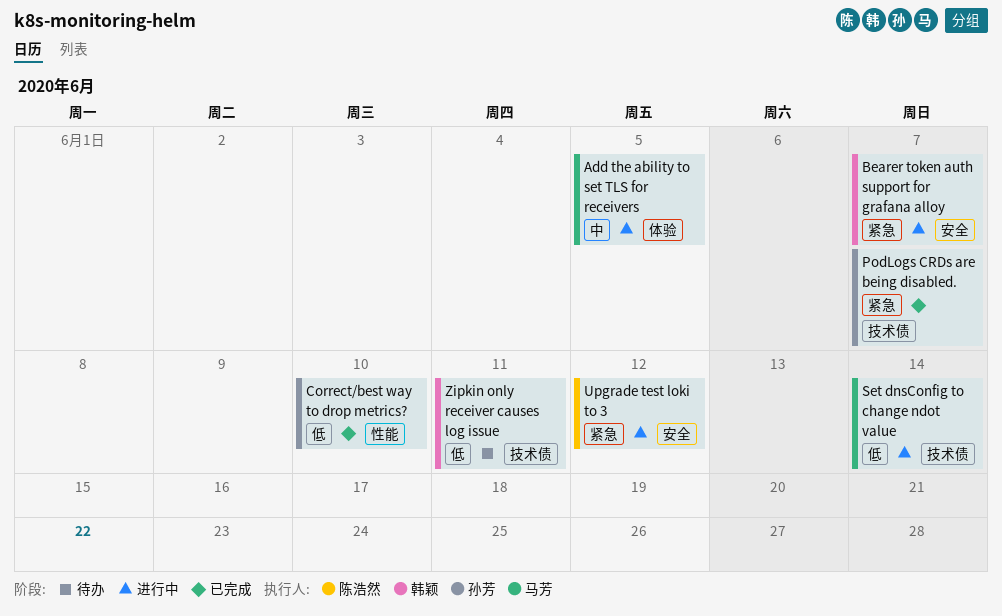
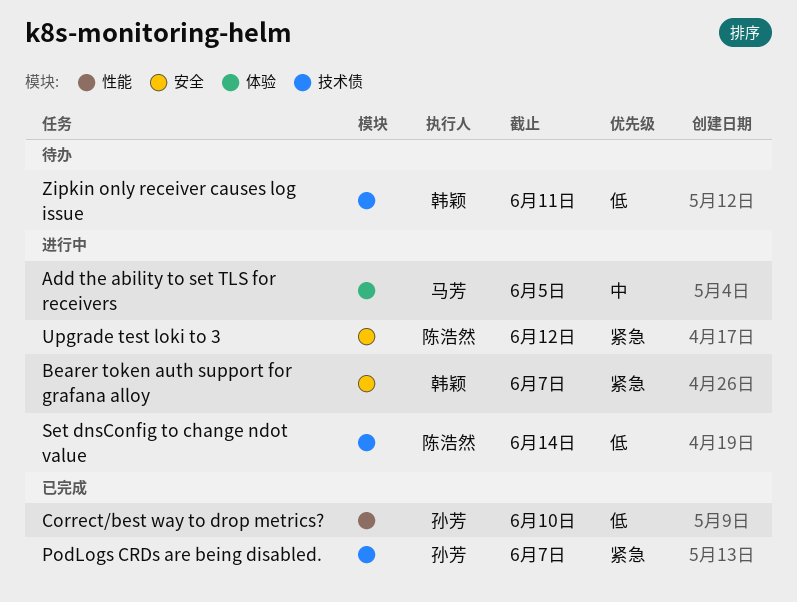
Set dnsConfig to change ndot value, owner: 马芳 -> 陈浩然

